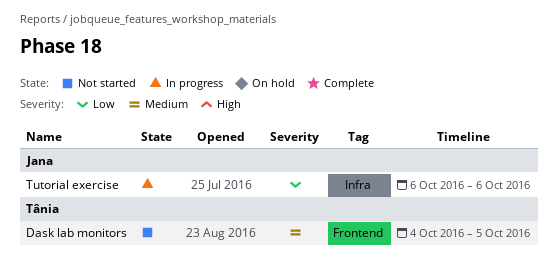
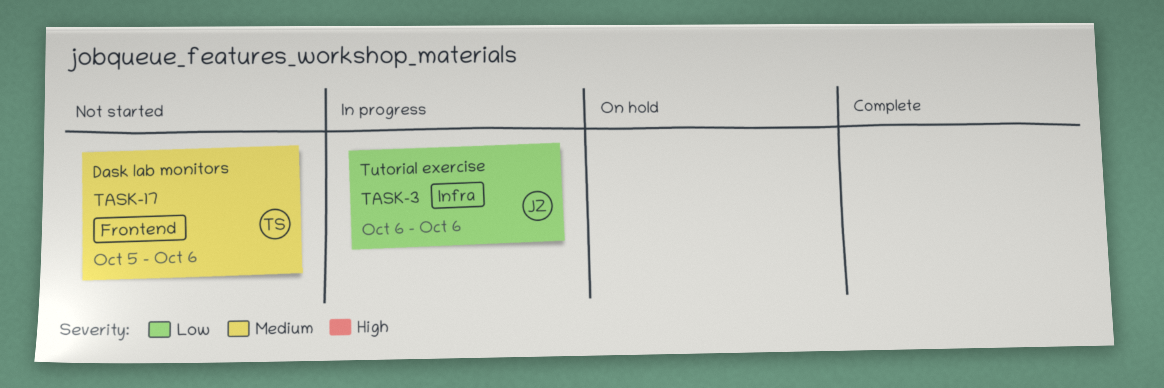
Dask lab monitors, start: Oct 4 -> Oct 5
Dask lab monitors, due: Oct 5 -> Oct 6

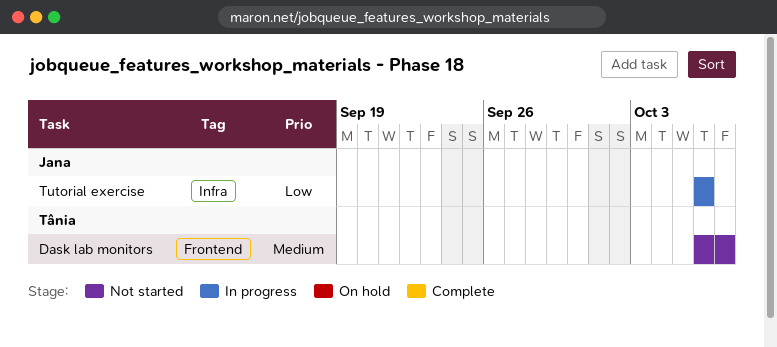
Dask lab monitors, start: Oct 5 -> Oct 6
Dask lab monitors, due: Oct 6 -> Oct 7

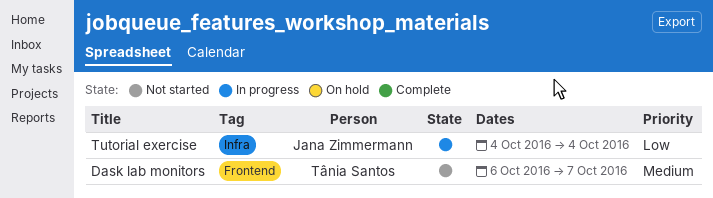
Tutorial exercise, start: Oct 6 -> Oct 4
Tutorial exercise, due: Oct 6 -> Oct 4

